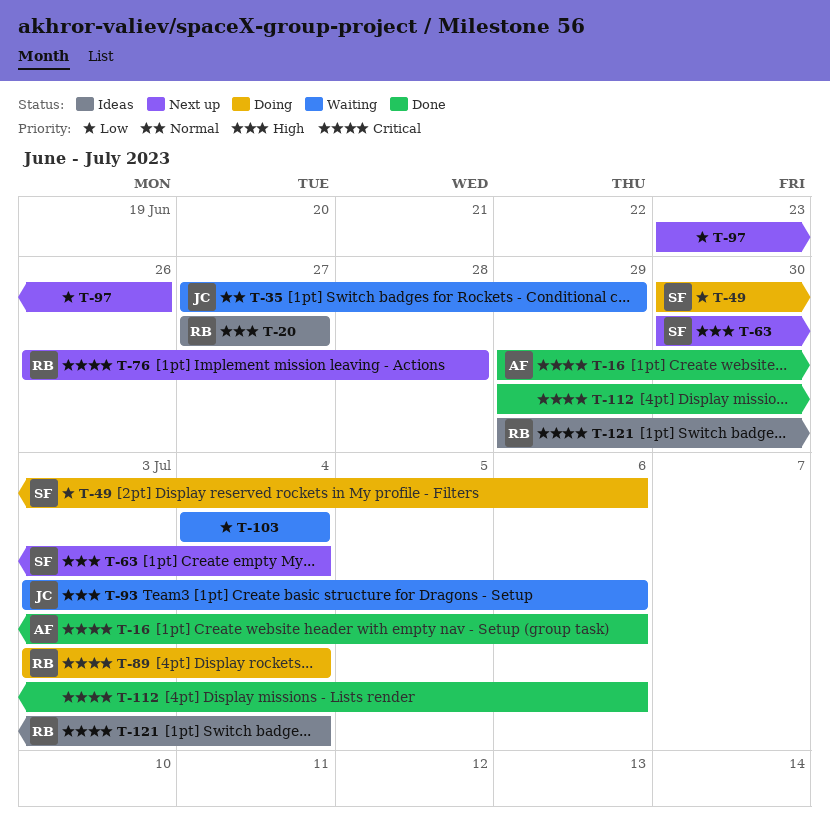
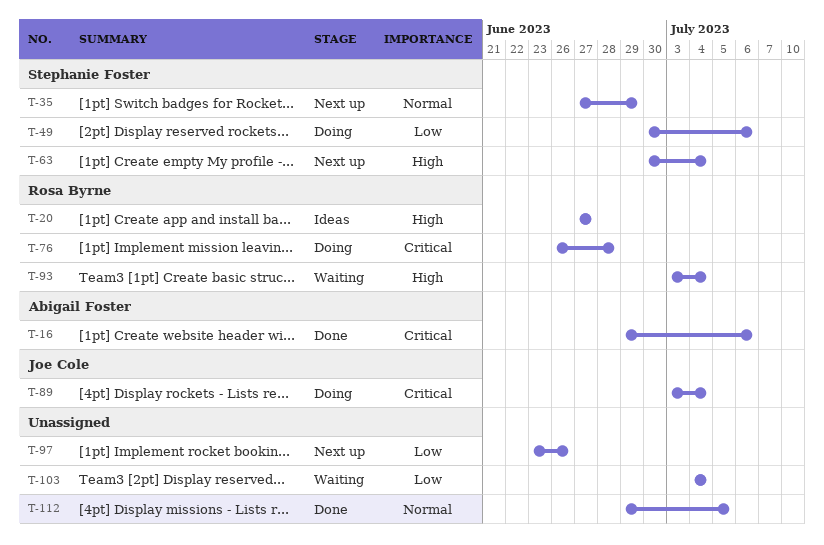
T-35, status: Waiting -> Next up
T-35, owner: Joe Cole -> Stephanie Foster
T-76, status: Next up -> Doing
T-89, owner: Rosa Byrne -> Joe Cole
T-93, owner: Joe Cole -> Rosa Byrne
T-93, due: Jul 6 -> Jul 4
T-112, priority: Critical -> Normal
T-112, due: Jul 6 -> Jul 5
T-121: present -> none

